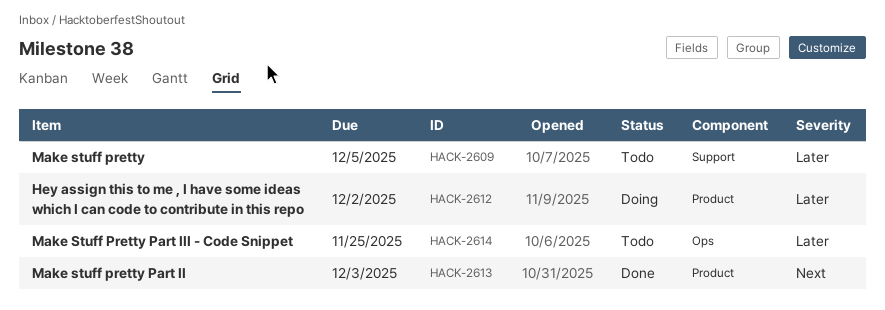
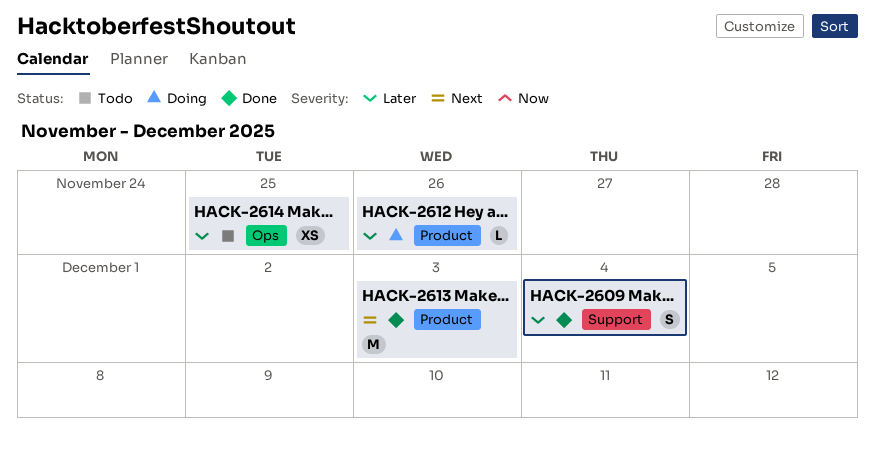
HACK-2609, status: Todo -> Done
HACK-2609, due: Dec 5 -> Dec 4
HACK-2612, due: Dec 2 -> Nov 26

